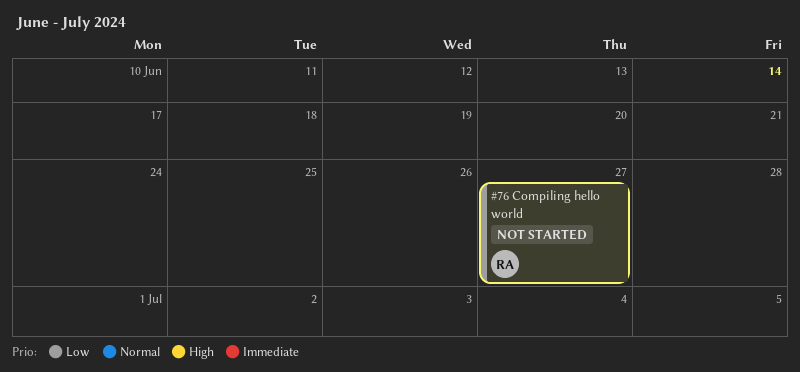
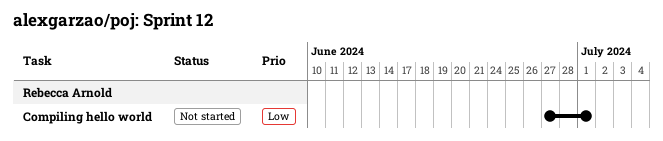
Compiling hello world, due: Jun 27 -> Jul 1

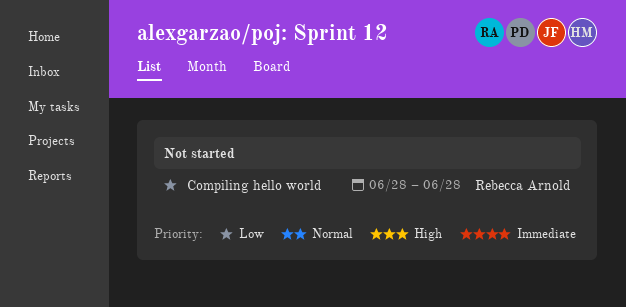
Compiling hello world, start: Jun 27 -> Jun 28
Compiling hello world, due: Jul 1 -> Jun 28

